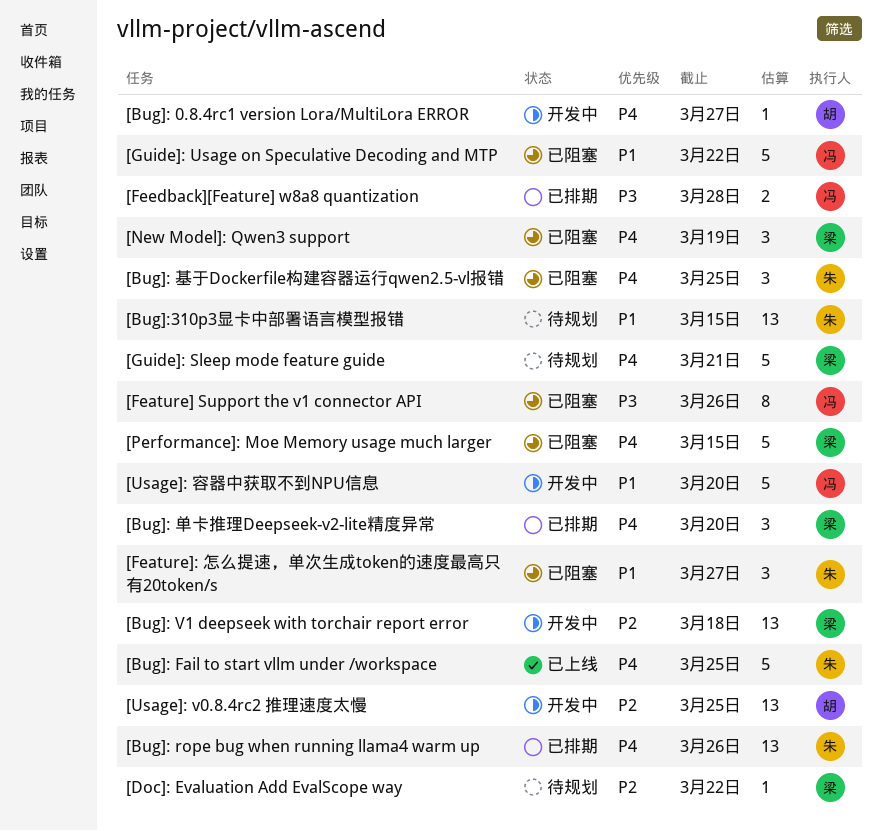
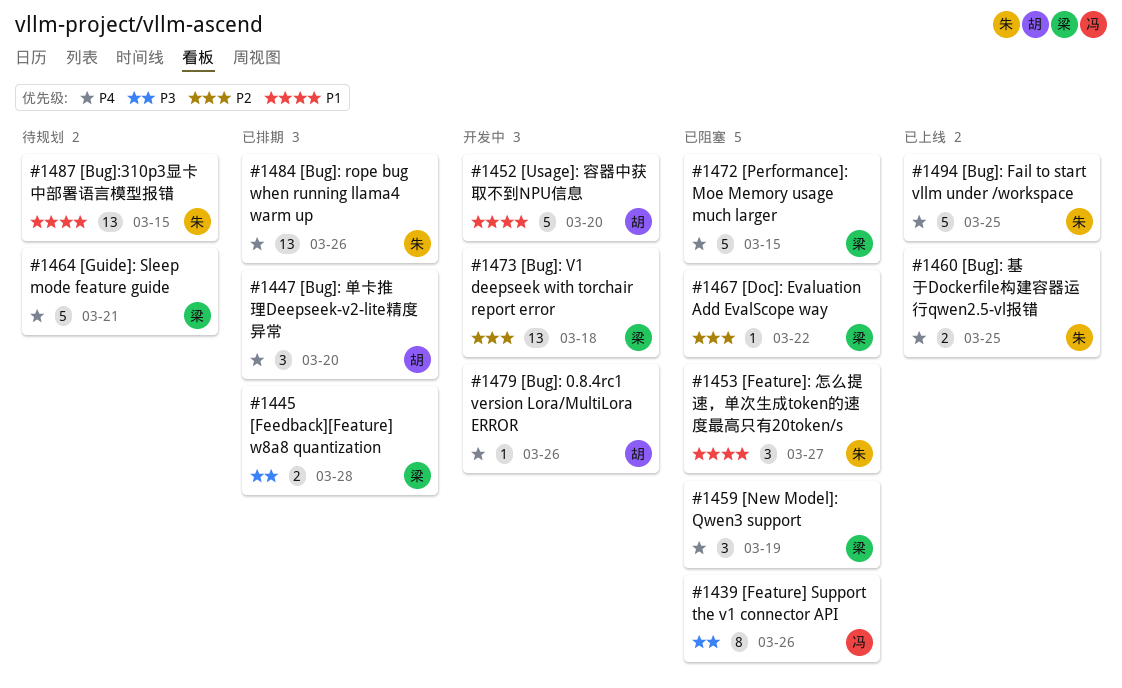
[Bug]: 0.8.4rc1 version Lora/MultiLora ERROR, due: Mar 27 -> Mar 26
[Bug]: 单卡推理Deepseek-v2-lite精度异常, owner: 梁 -> 胡
[Bug]: 基于Dockerfile构建容器运行qwen2.5-vl报错, status: 已阻塞 -> 已上线
[Bug]: 基于Dockerfile构建容器运行qwen2.5-vl报错, estimate: 3 -> 2
[Doc]: Evaluation Add EvalScope way, status: 待规划 -> 已阻塞
[Feedback][Feature] w8a8 quantization, owner: 冯 -> 梁
[Guide]: Usage on Speculative Decoding and MTP: present -> none
[Usage]: v0.8.4rc2 推理速度太慢: present -> none
[Usage]: 容器中获取不到NPU信息, owner: 冯 -> 胡

